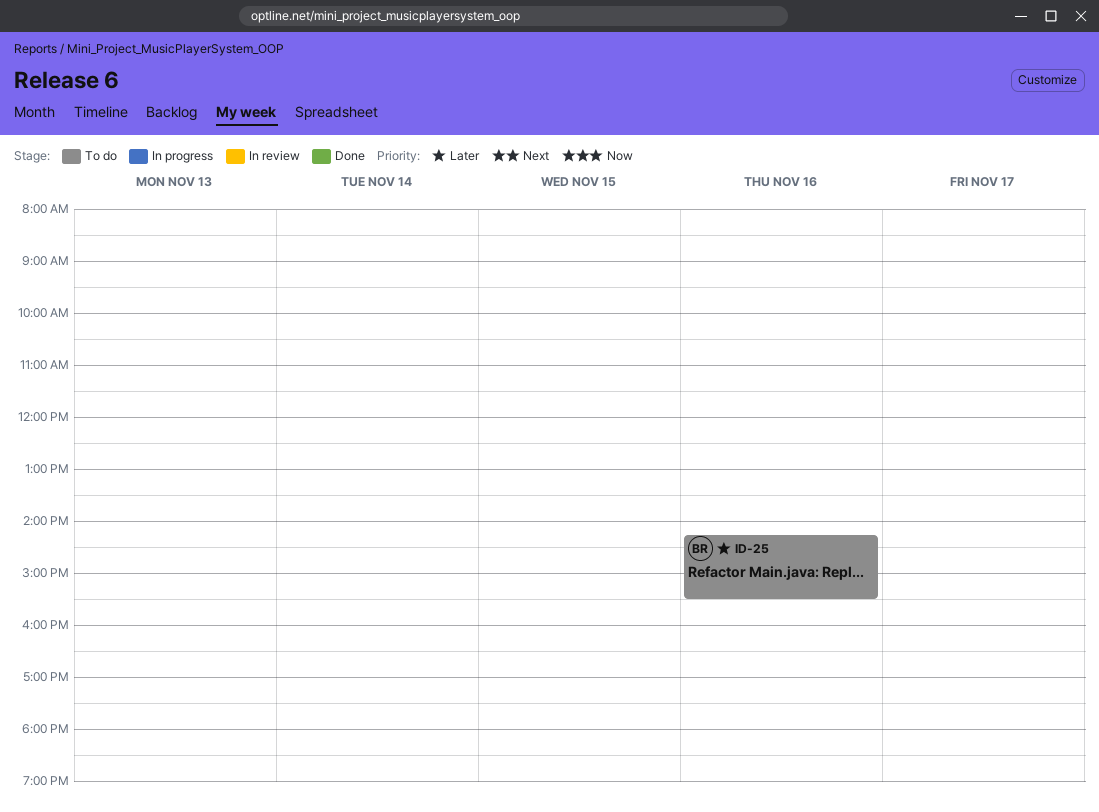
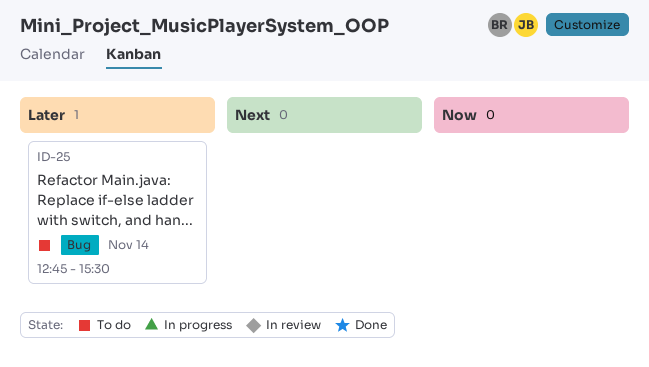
ID-25, day: Nov 16 -> Nov 14
ID-25, begins: 14:15 -> 12:45

